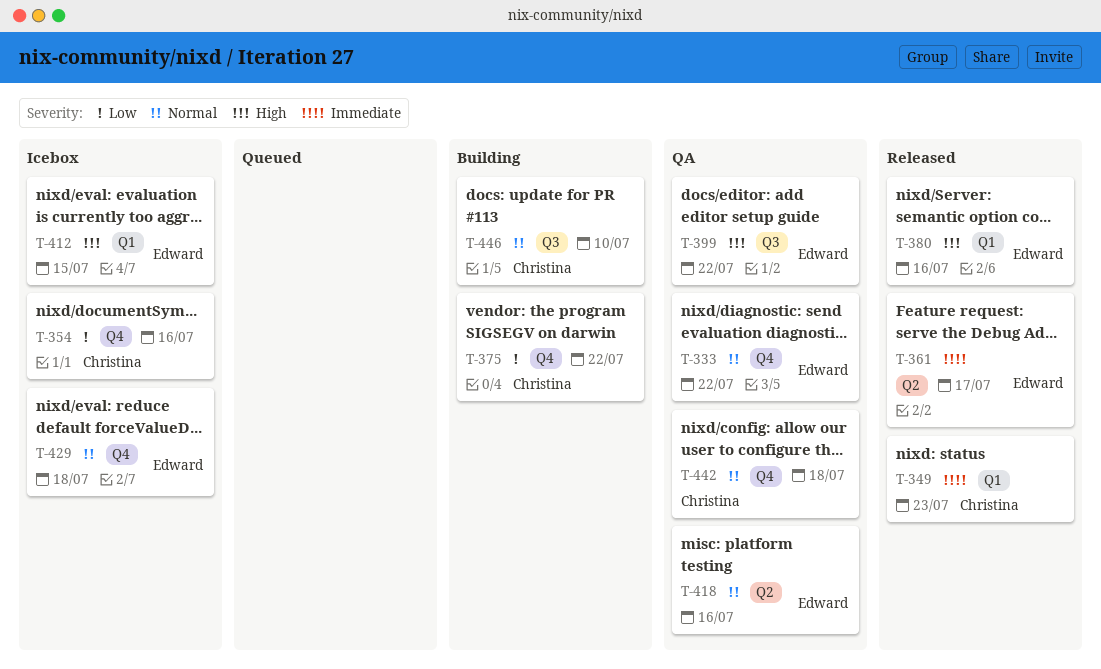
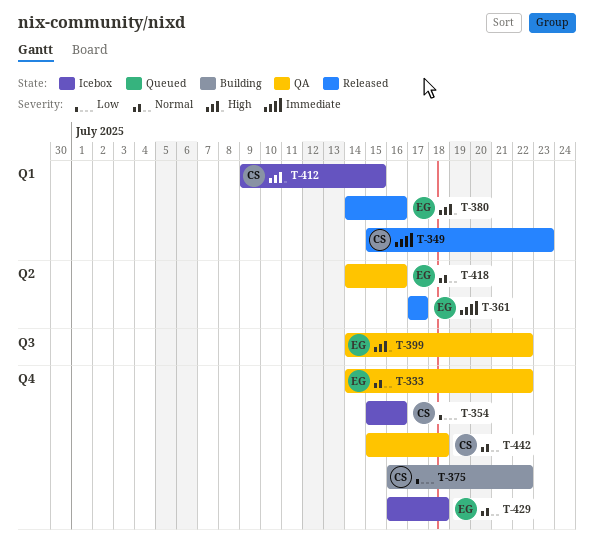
T-412, owner: Edward -> Christina
T-446: present -> none

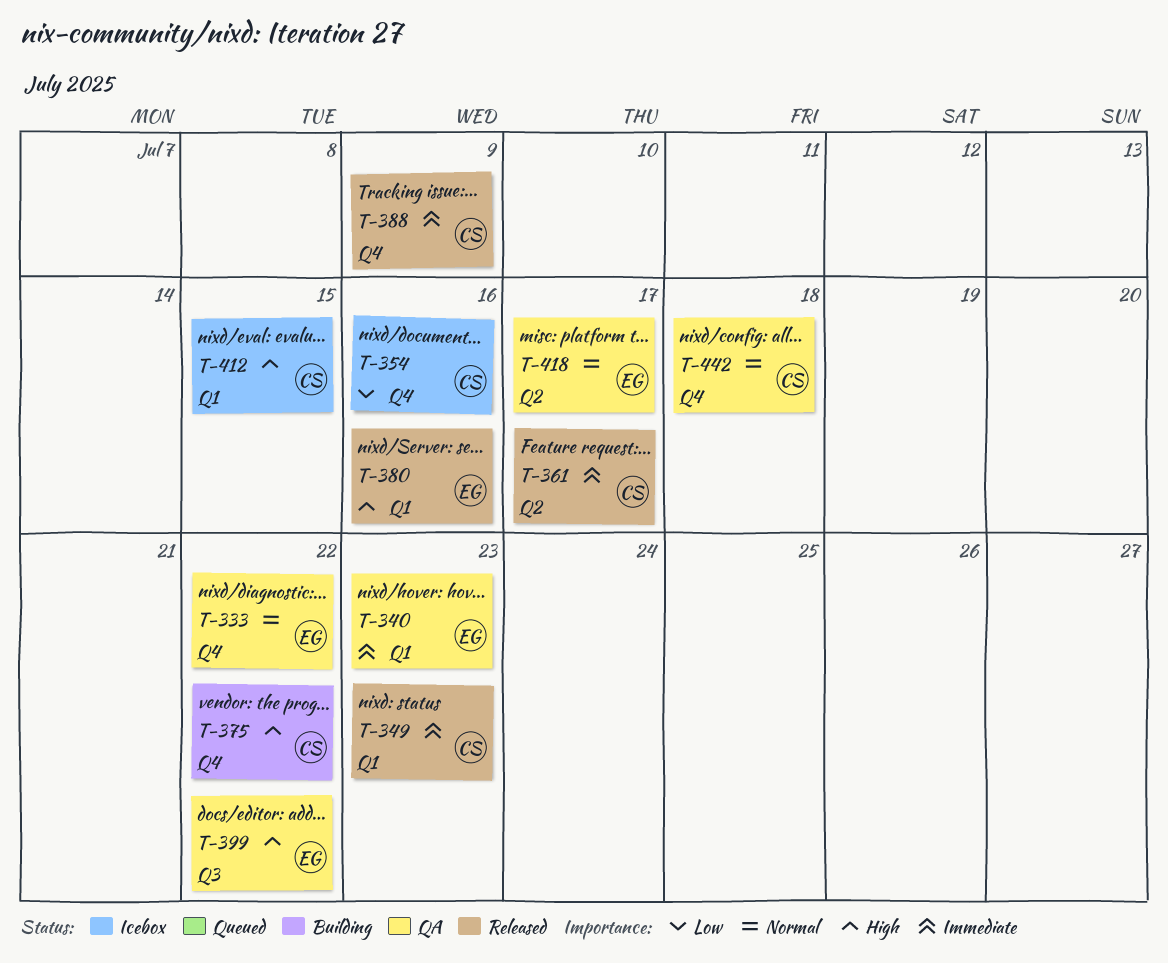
T-340: none -> present
T-361, owner: EG -> CS
T-375, priority: Low -> High
T-388: none -> present
T-418, due: Jul 16 -> Jul 17
T-429: present -> none

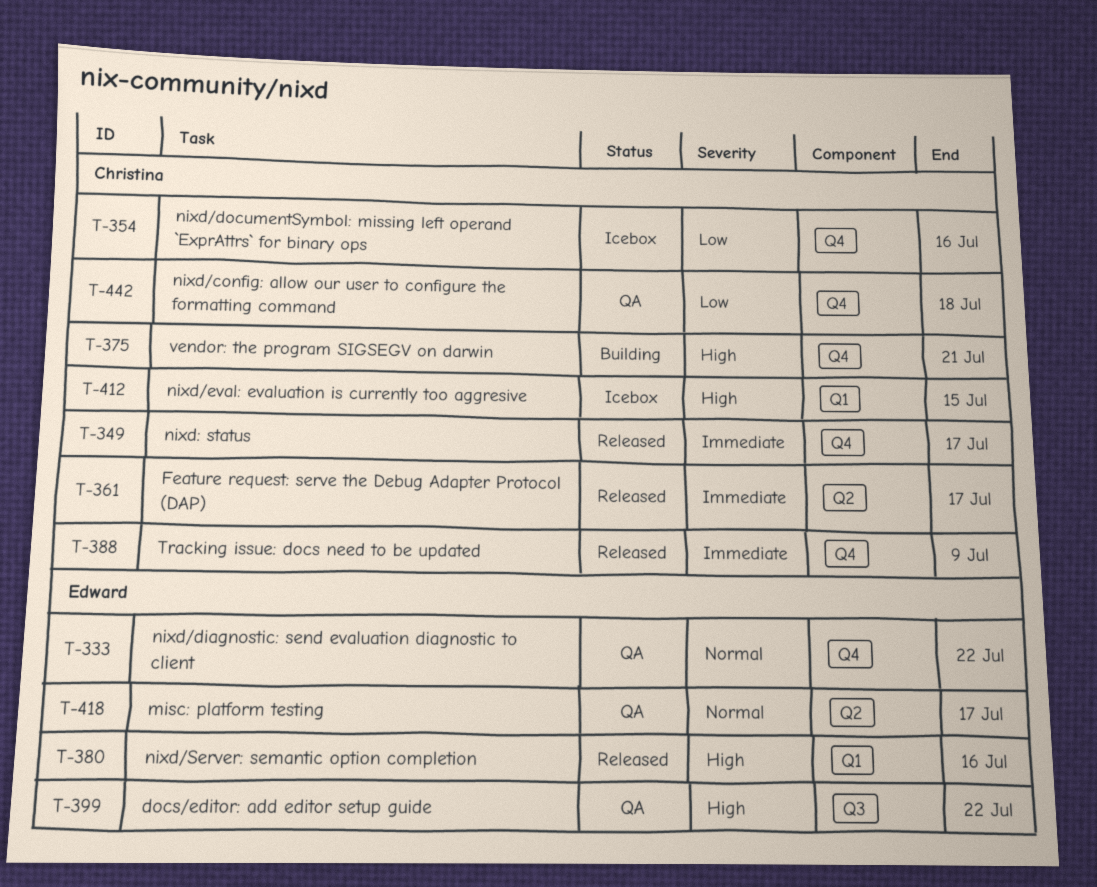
T-340: present -> none
T-349, label: Q1 -> Q4
T-349, due: Jul 23 -> Jul 17
T-375, due: Jul 22 -> Jul 21
T-442, priority: Normal -> Low

